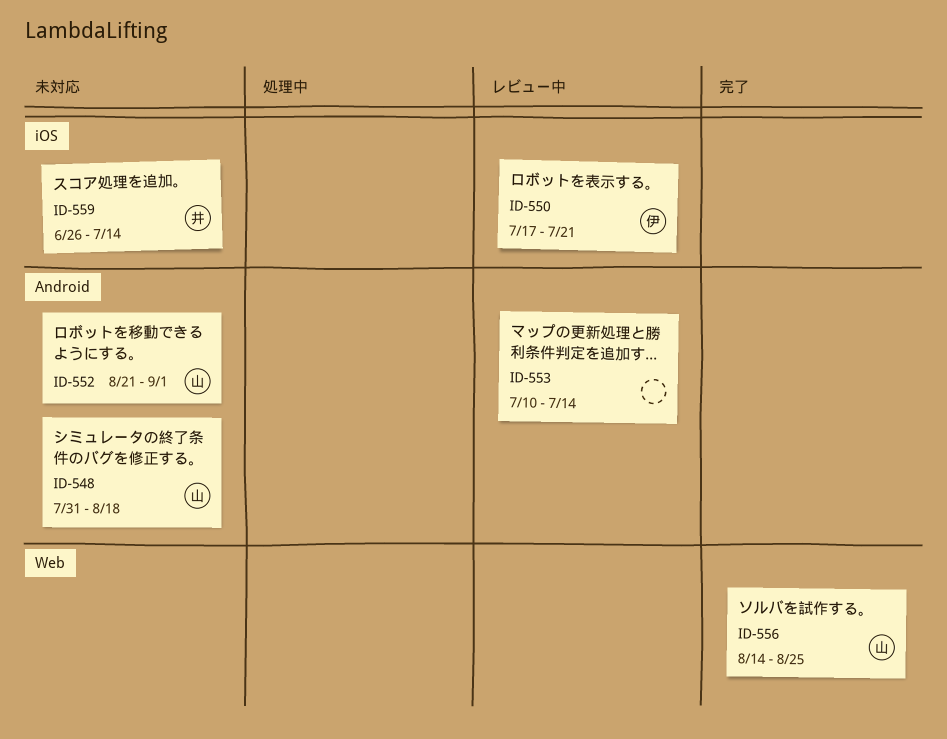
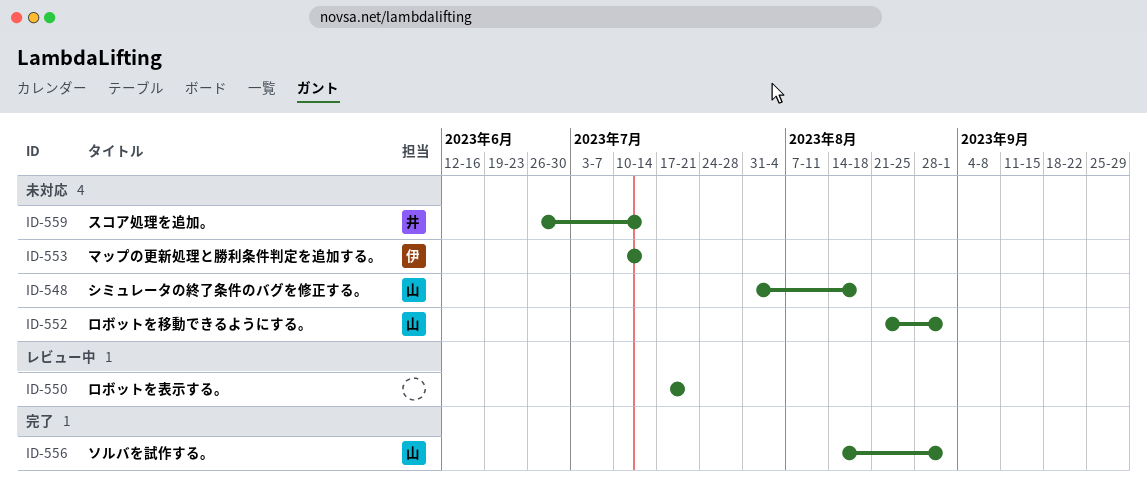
ID-550, owner: 伊 -> none
ID-553, status: レビュー中 -> 未対応
ID-553, owner: none -> 伊
ID-556, due: Aug 25 -> Sep 1

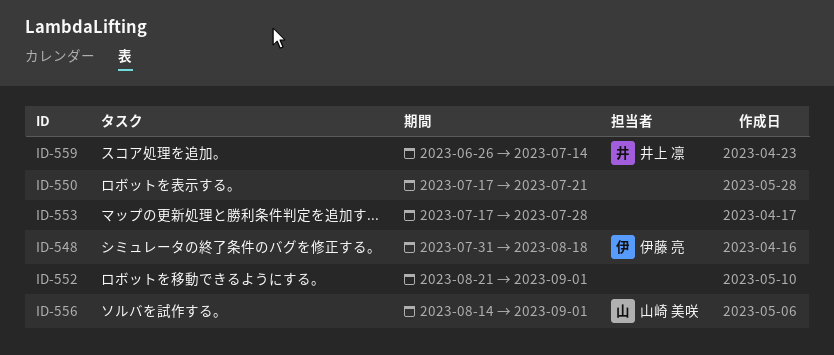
ID-548, owner: 山崎 美咲 -> 伊藤 亮
ID-552, owner: 山崎 美咲 -> none
ID-553, owner: 伊藤 亮 -> none
ID-553, start: Jul 10 -> Jul 17
ID-553, due: Jul 14 -> Jul 28

